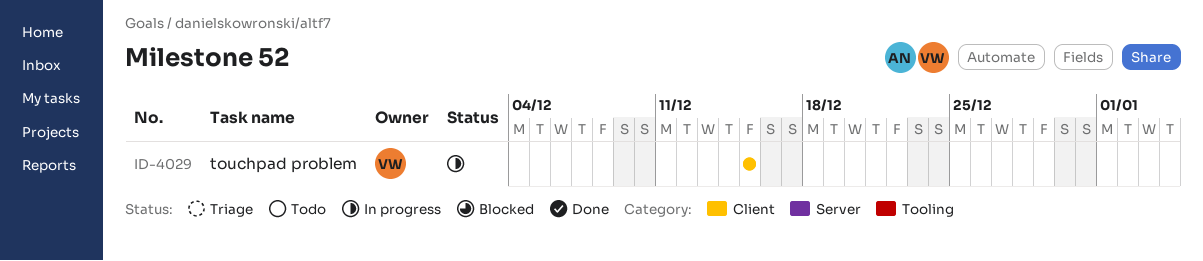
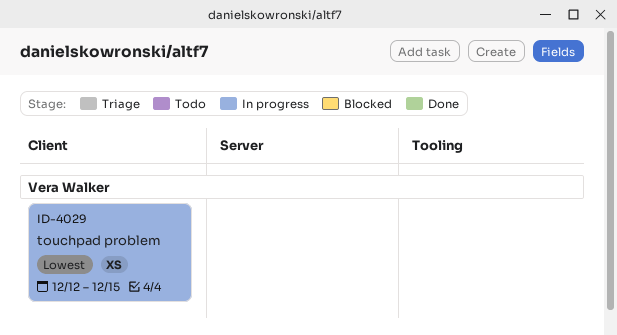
ID-4029, start: Dec 15 -> Dec 12

